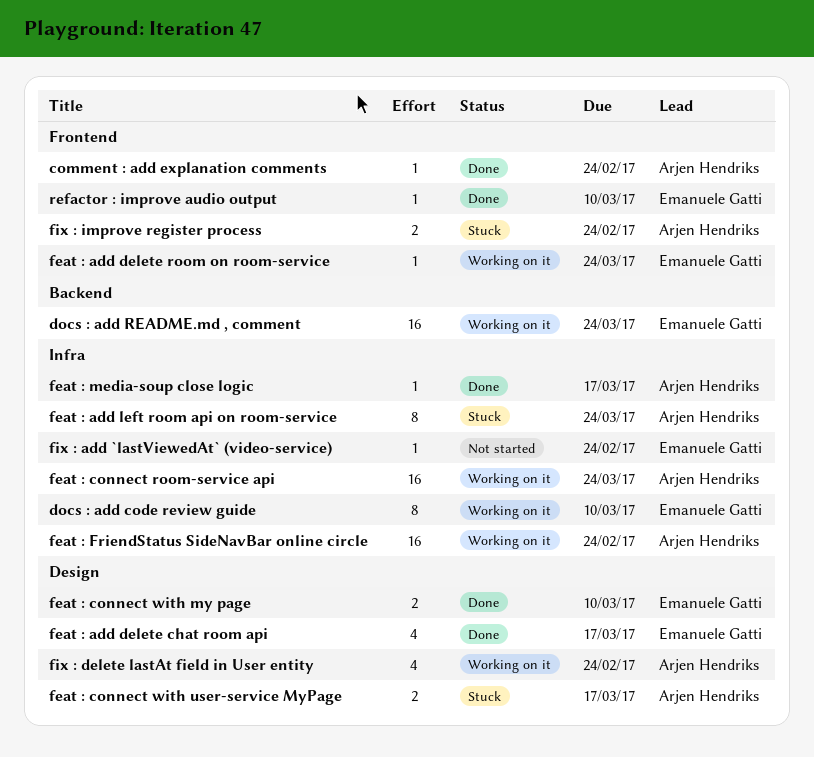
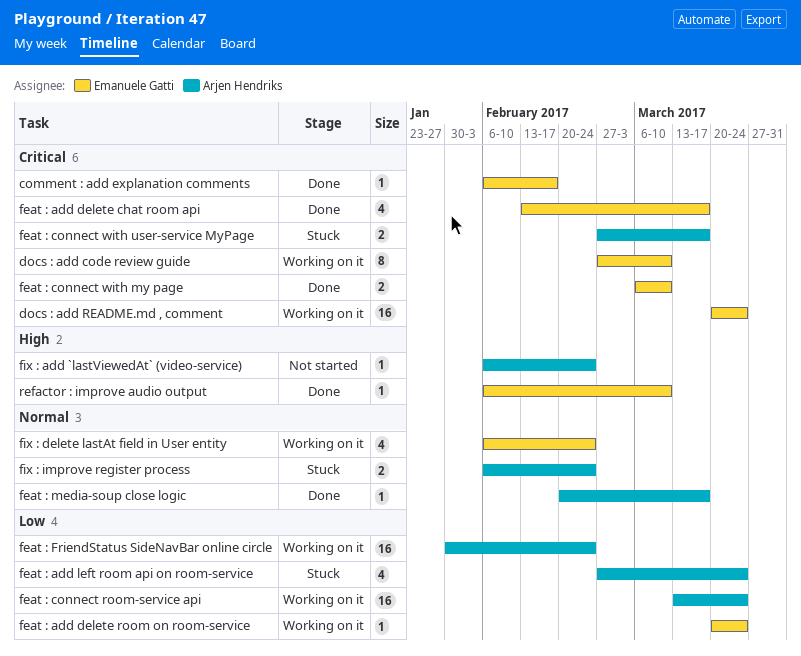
comment : add explanation comments, owner: Arjen Hendriks -> Emanuele Gatti
comment : add explanation comments, due: Feb 24 -> Feb 17
feat : add left room api on room-service, estimate: 8 -> 4
fix : add `lastViewedAt` (video-service), owner: Emanuele Gatti -> Arjen Hendriks
fix : delete lastAt field in User entity, owner: Arjen Hendriks -> Emanuele Gatti

